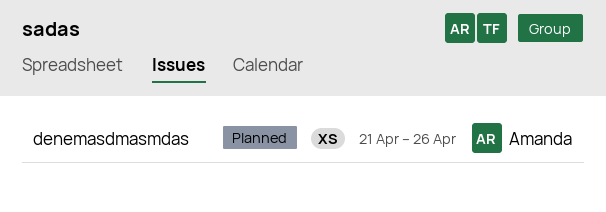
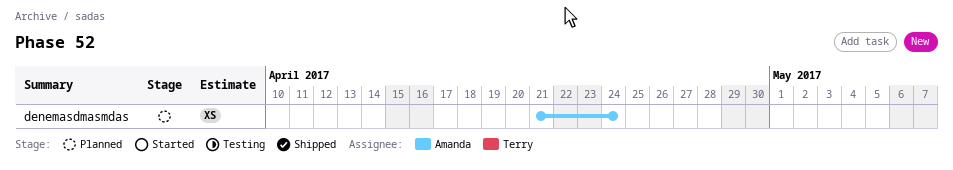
denemasdmasmdas, due: Apr 26 -> Apr 24

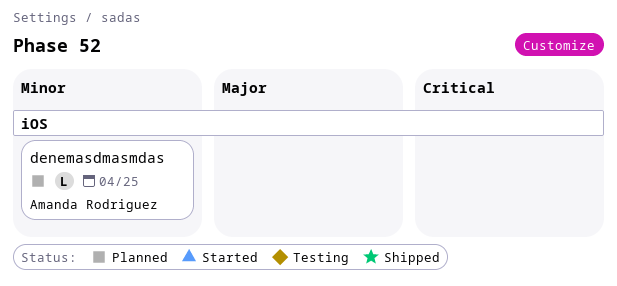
denemasdmasmdas, estimate: XS -> L
denemasdmasmdas, due: Apr 24 -> Apr 25

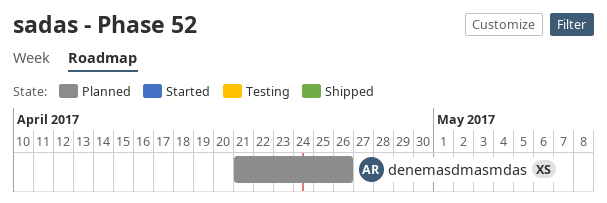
denemasdmasmdas, estimate: L -> XS
denemasdmasmdas, due: Apr 25 -> Apr 26

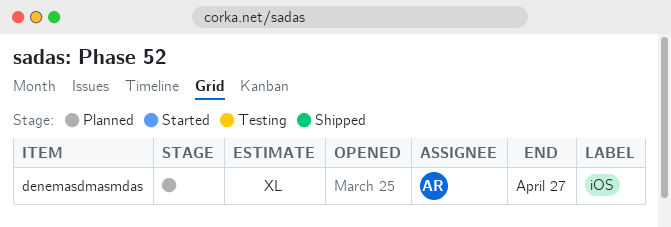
denemasdmasmdas, estimate: XS -> XL
denemasdmasmdas, due: Apr 26 -> Apr 27

